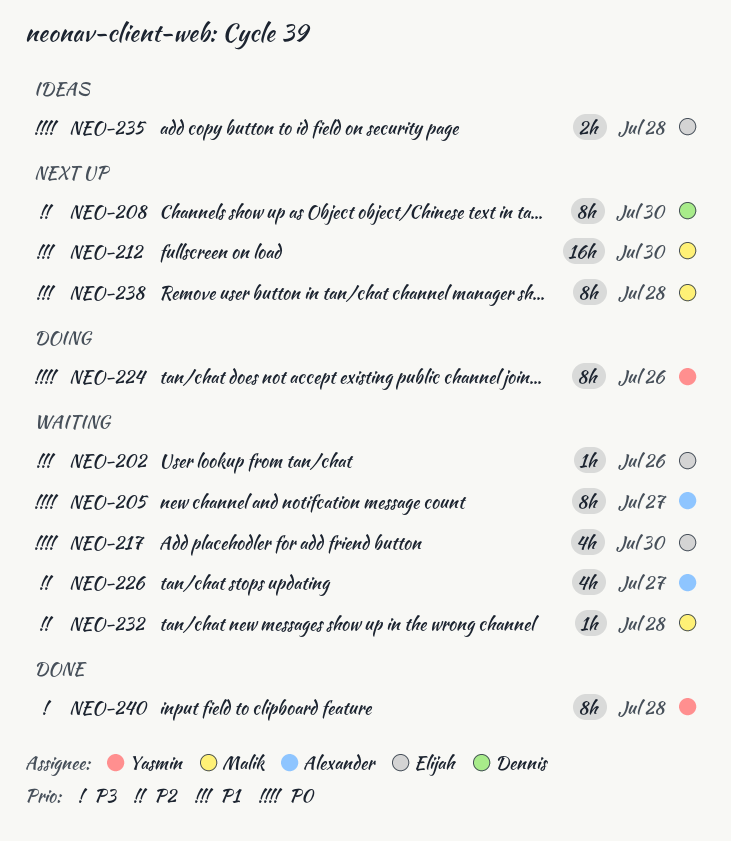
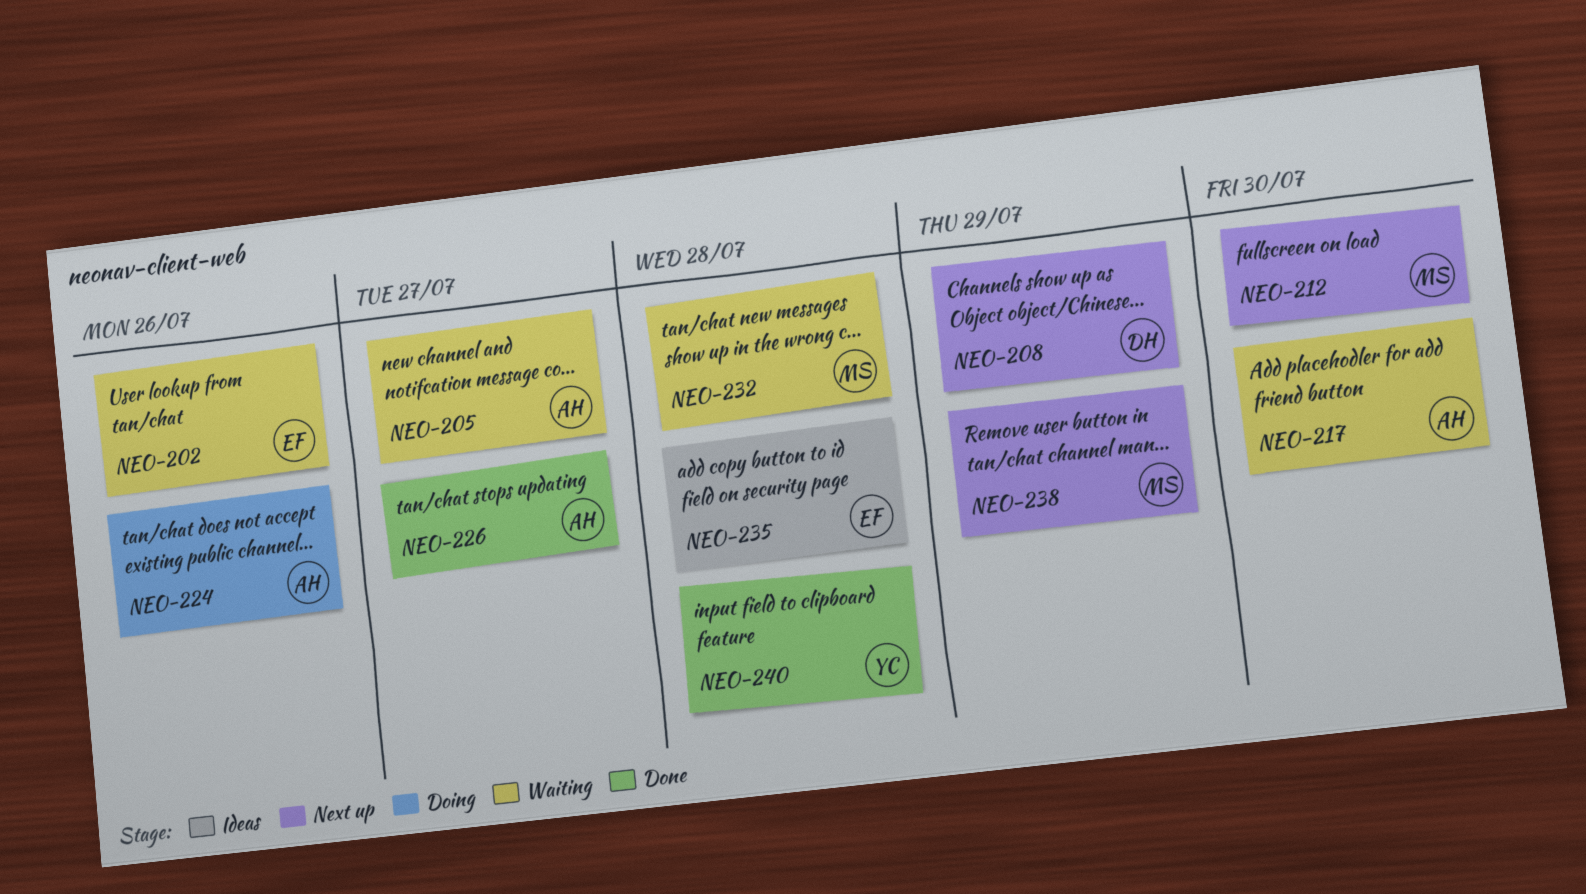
NEO-208, due: Jul 30 -> Jul 29
NEO-217, owner: Elijah -> Alexander
NEO-224, owner: Yasmin -> Alexander
NEO-226, status: Waiting -> Done
NEO-238, due: Jul 28 -> Jul 29

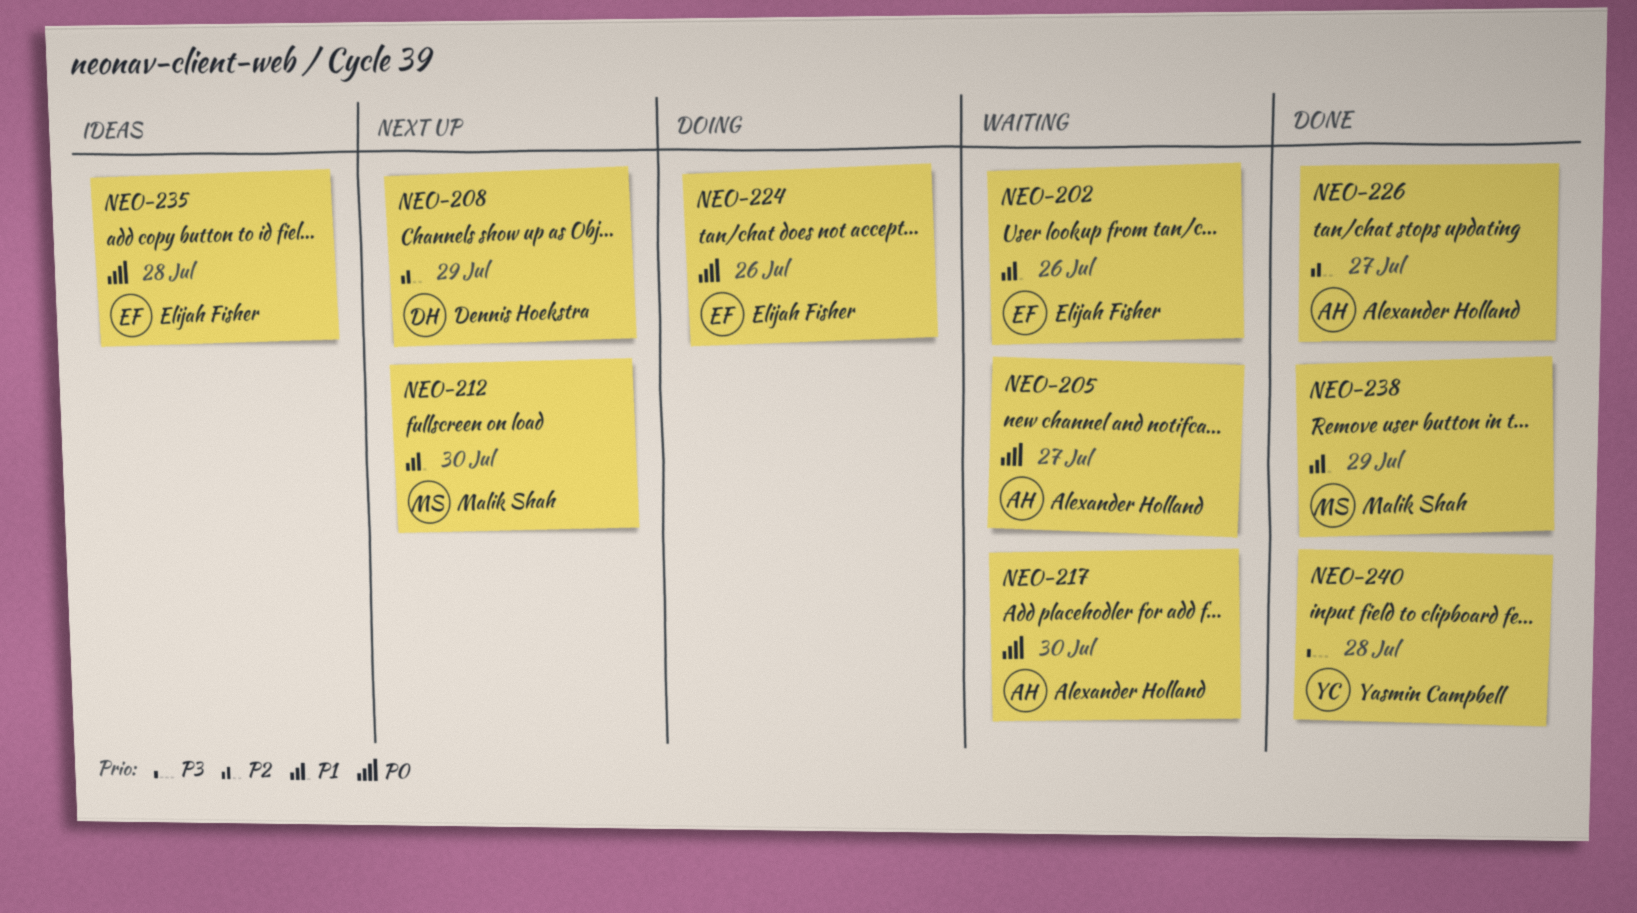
NEO-224, owner: Alexander Holland -> Elijah Fisher
NEO-232: present -> none
NEO-238, status: Next up -> Done

